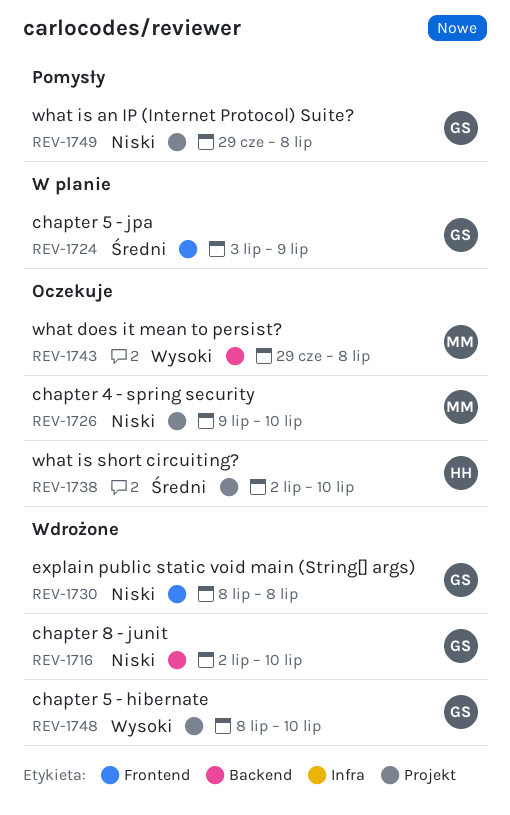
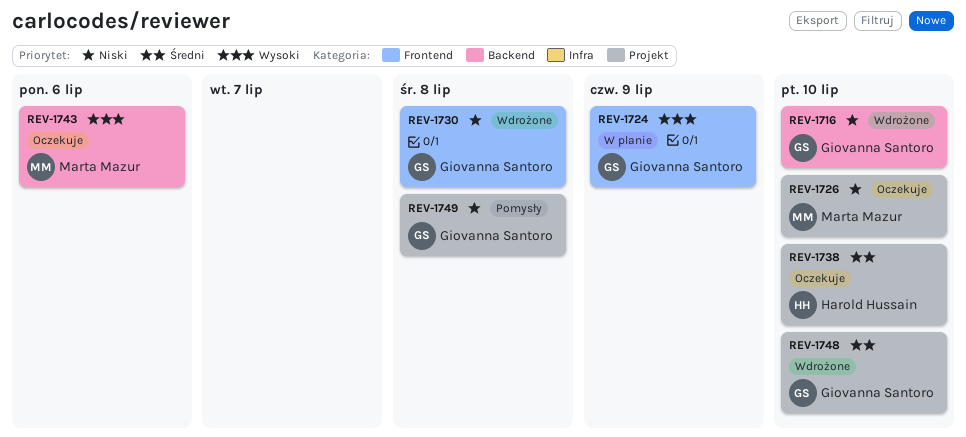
REV-1724, priority: Średni -> Wysoki
REV-1743, due: Jul 8 -> Jul 6
REV-1748, priority: Wysoki -> Średni

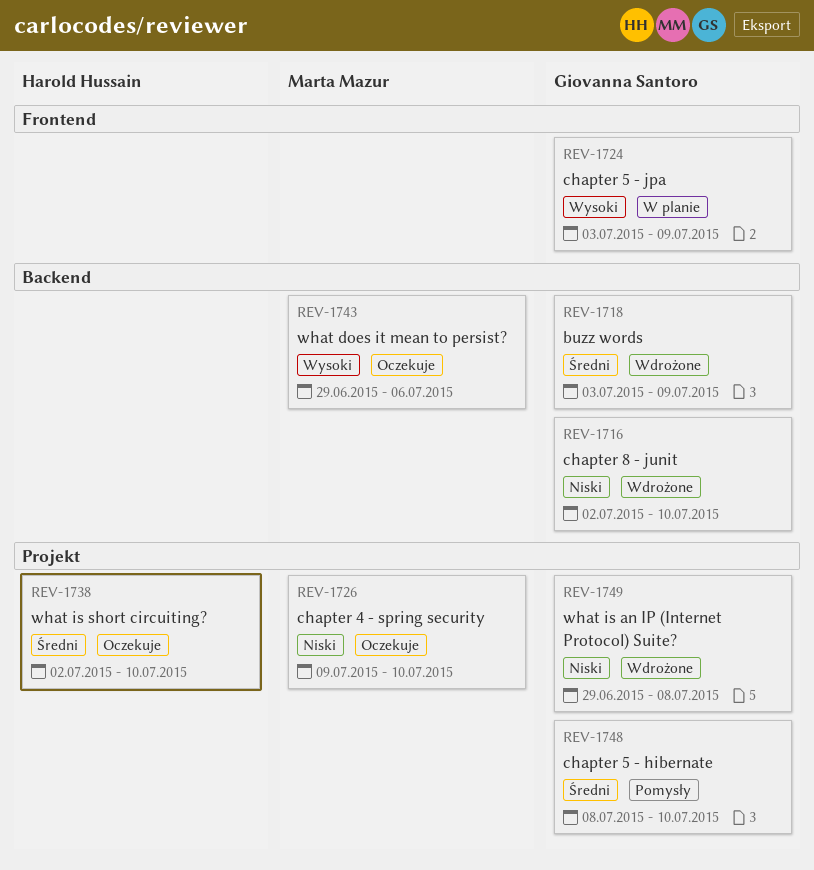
REV-1718: none -> present
REV-1730: present -> none
REV-1748, status: Wdrożone -> Pomysły
REV-1749, status: Pomysły -> Wdrożone

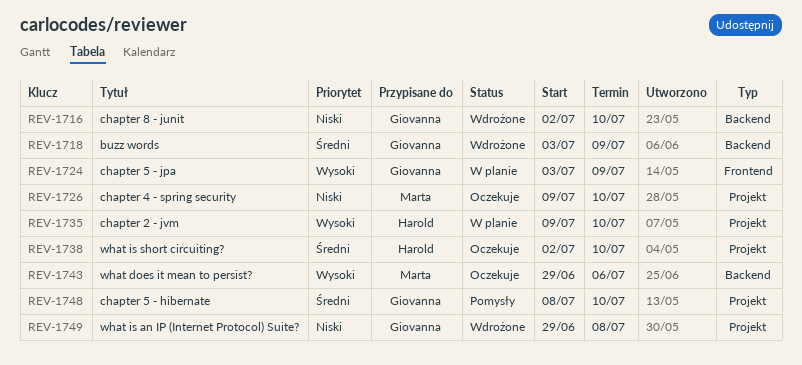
REV-1735: none -> present

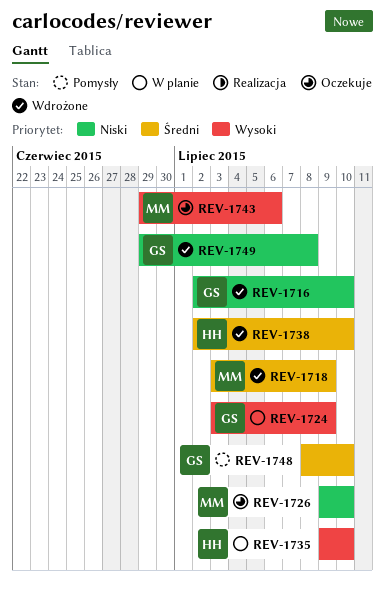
REV-1718, owner: Giovanna -> Marta
REV-1738, status: Oczekuje -> Wdrożone

